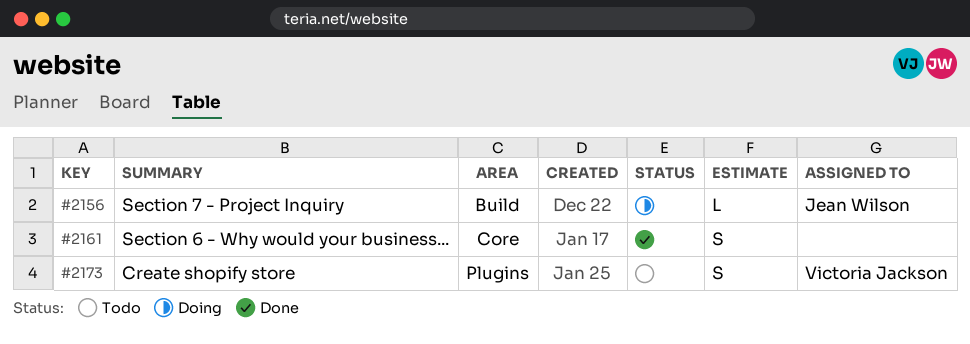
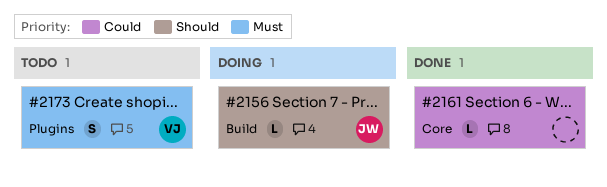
#2161, estimate: S -> L

